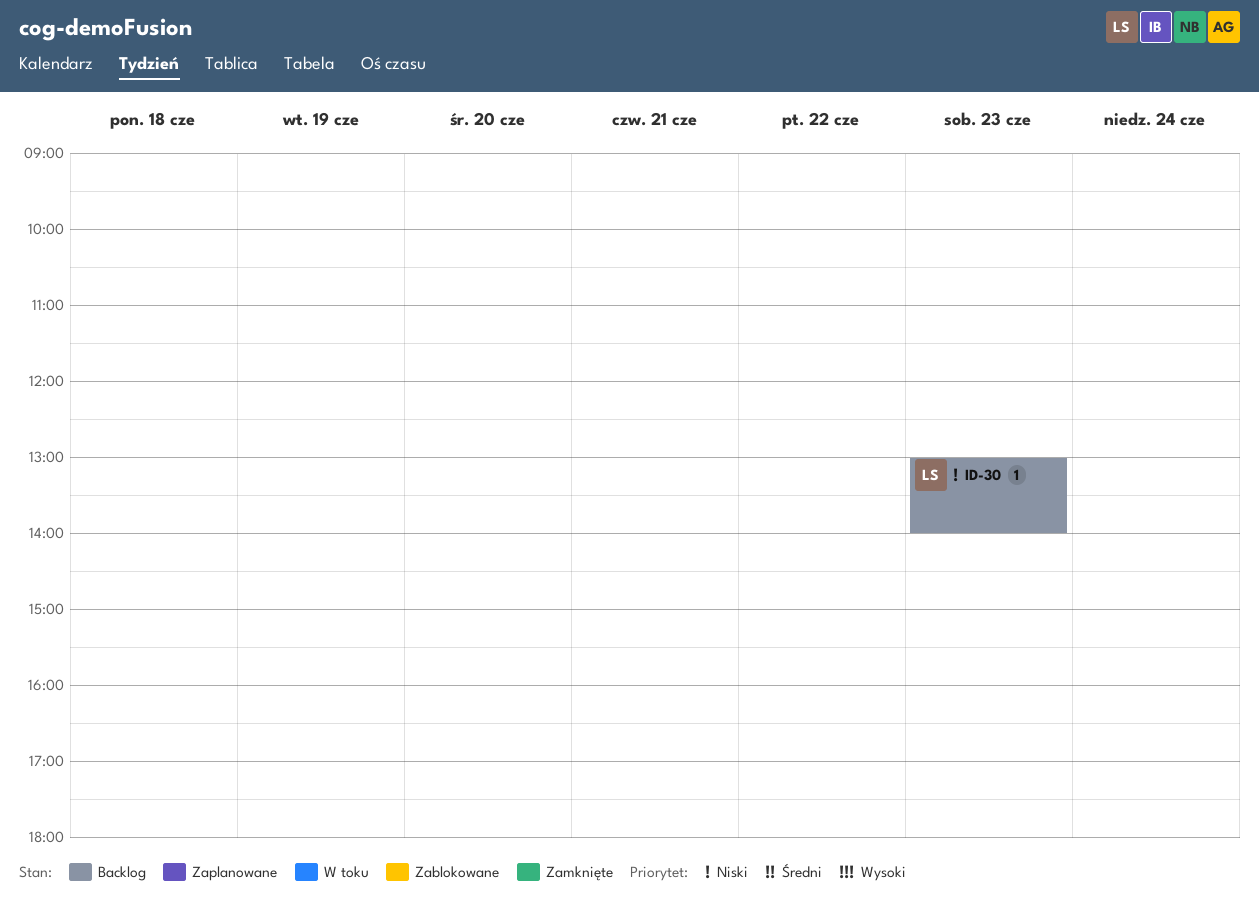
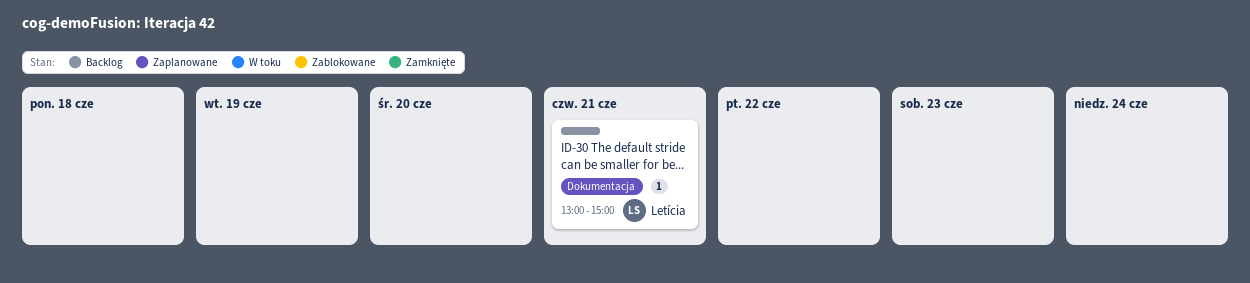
ID-30, day: Jun 23 -> Jun 21
ID-30, ends: 14:00 -> 15:00

